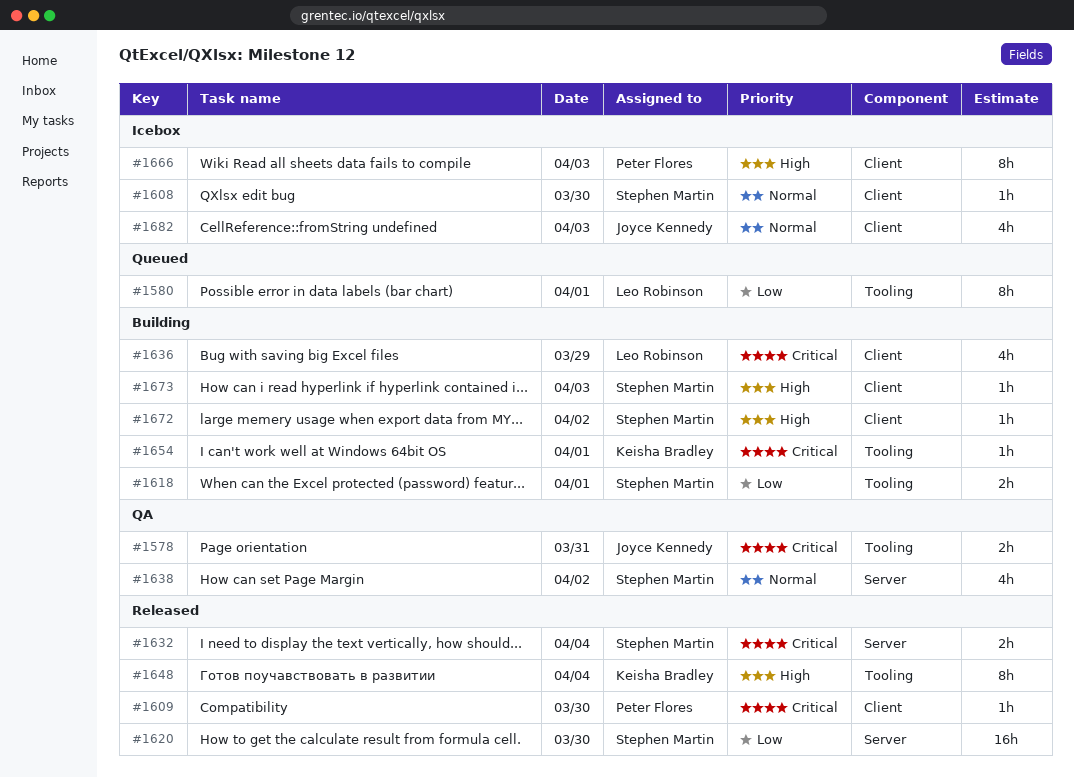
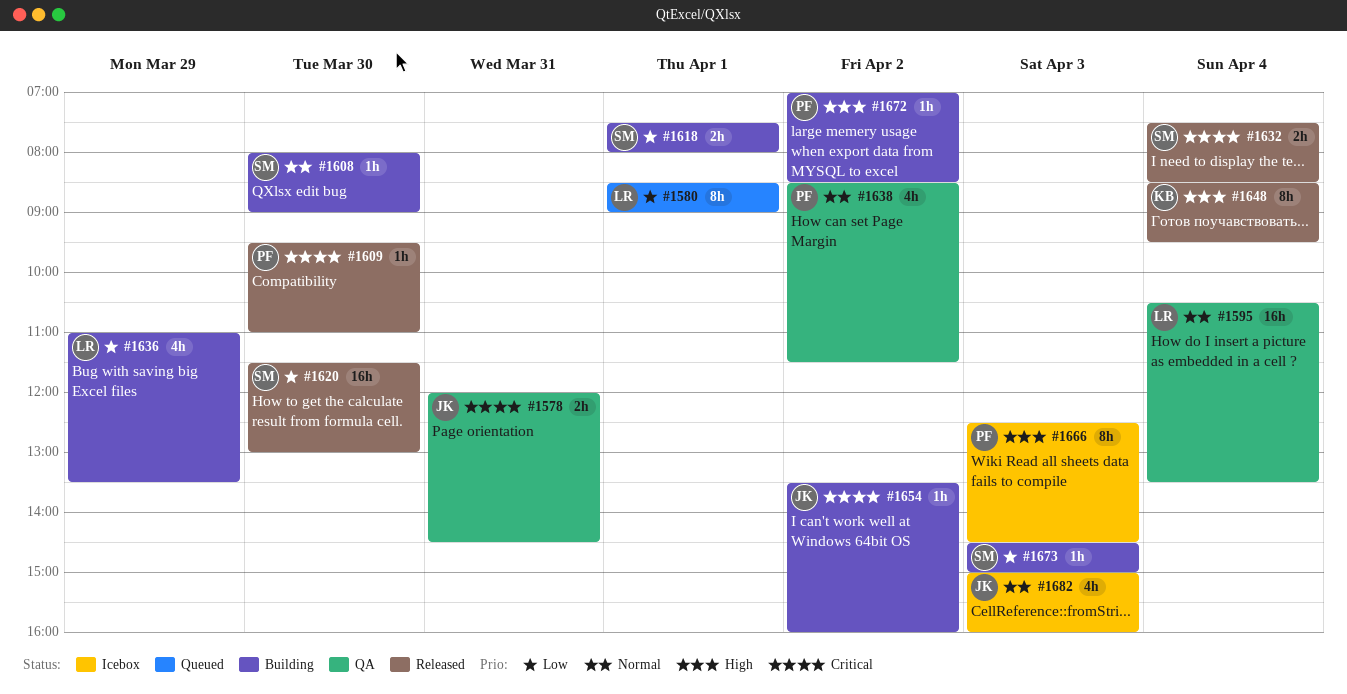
#1595: none -> present
#1608, status: Icebox -> Building
#1636, priority: Critical -> Low
#1638, owner: Stephen Martin -> Peter Flores
#1654, owner: Keisha Bradley -> Joyce Kennedy
#1654, day: Apr 1 -> Apr 2
#1672, owner: Stephen Martin -> Peter Flores
#1673, priority: High -> Low

